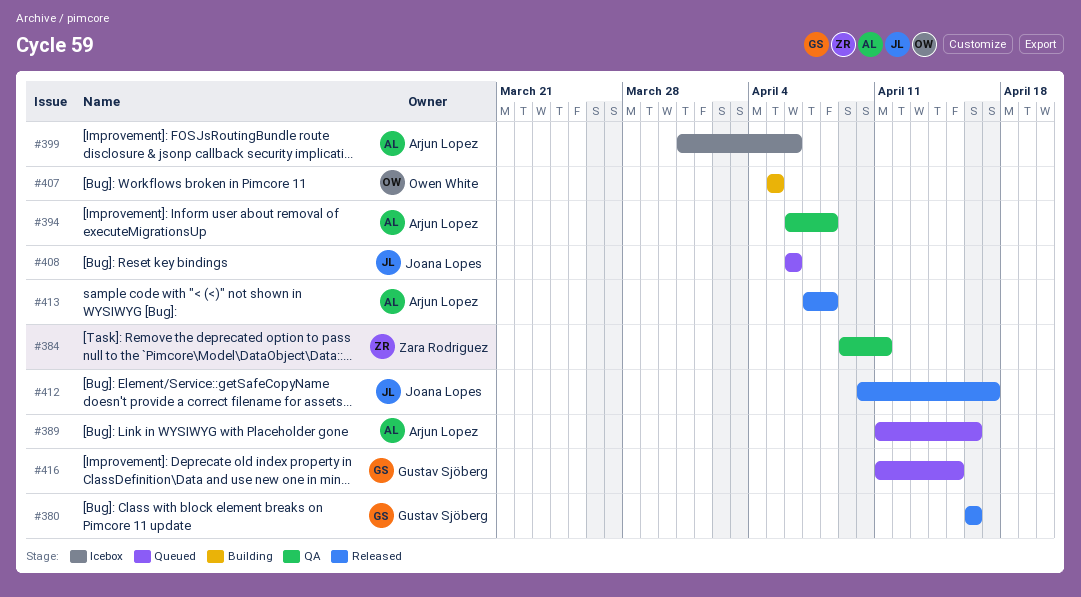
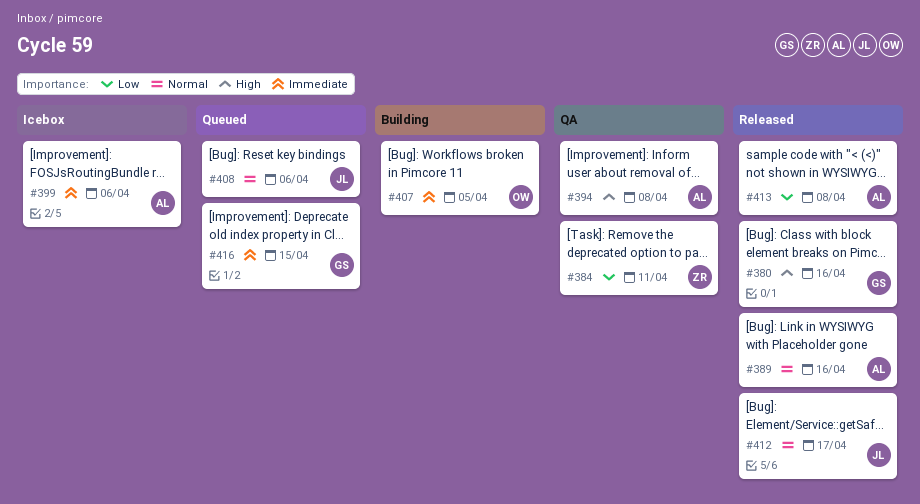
#389, status: Queued -> Released

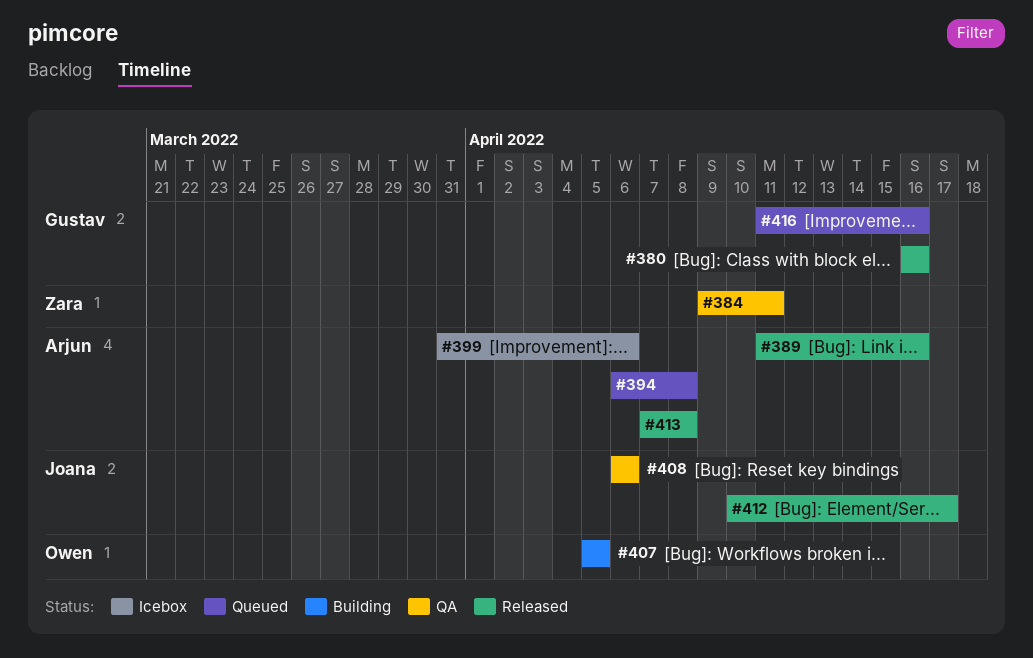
#394, status: QA -> Queued
#408, status: Queued -> QA
#416, due: Apr 15 -> Apr 16

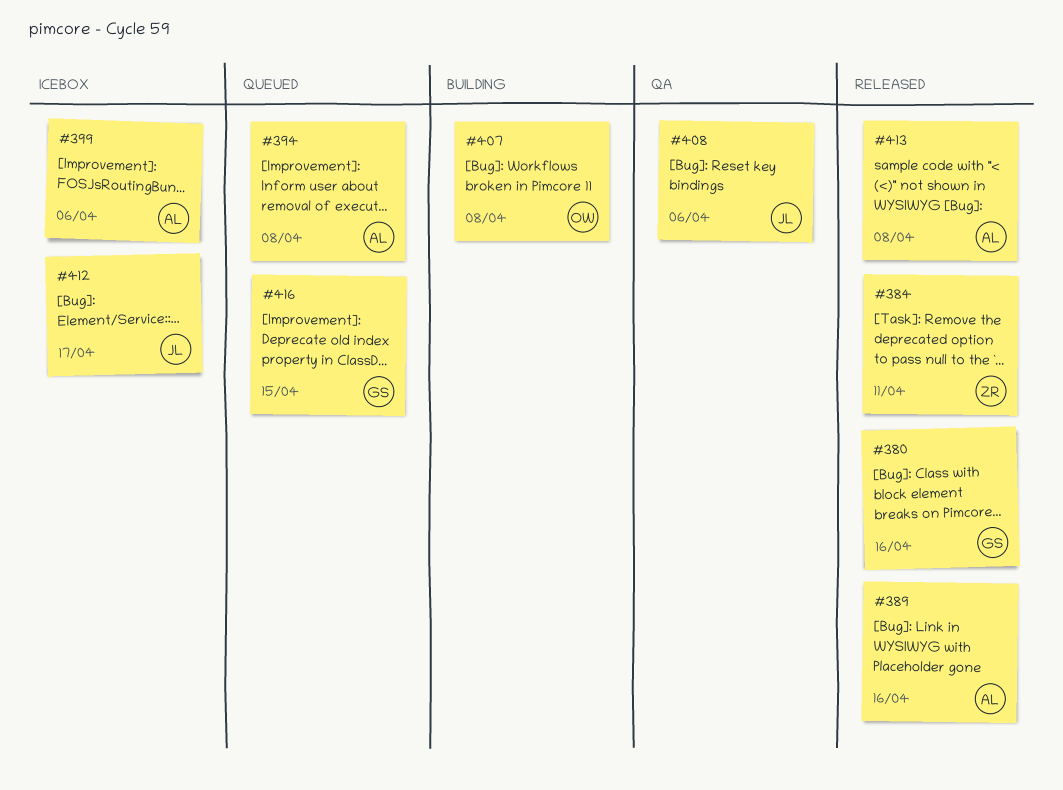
#384, status: QA -> Released
#407, due: Apr 5 -> Apr 8
#412, status: Released -> Icebox
#416, due: Apr 16 -> Apr 15

